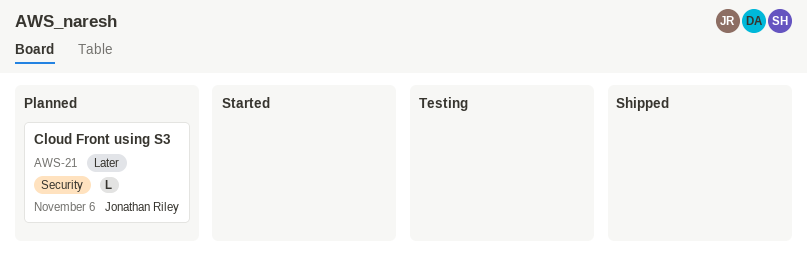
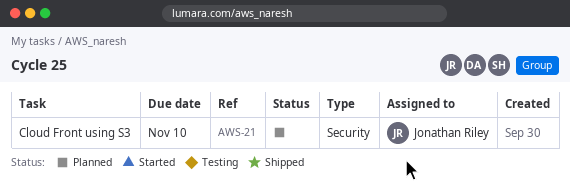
AWS-21, due: Nov 6 -> Nov 10

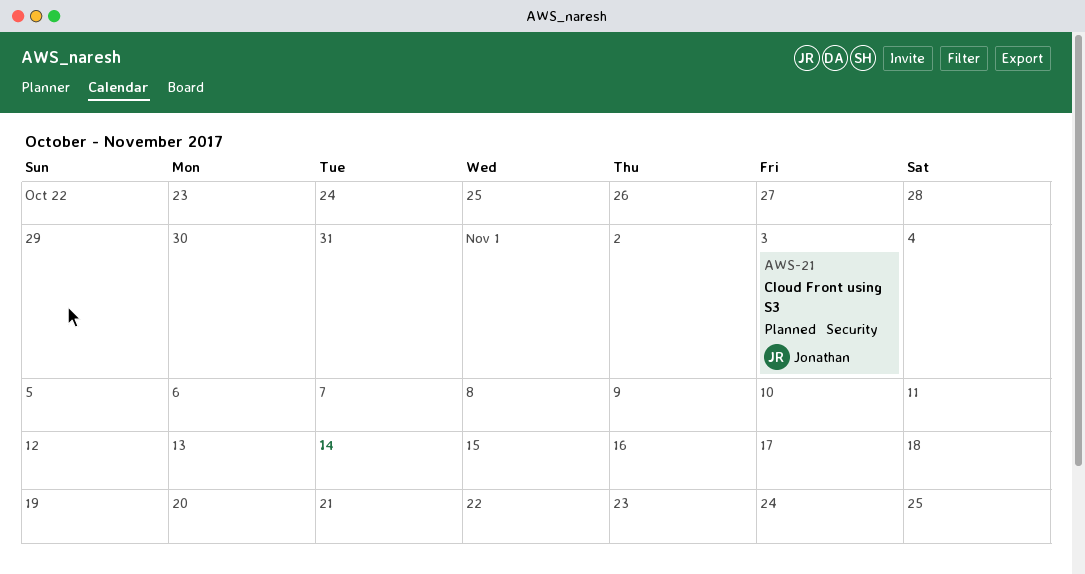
AWS-21, due: Nov 10 -> Nov 3

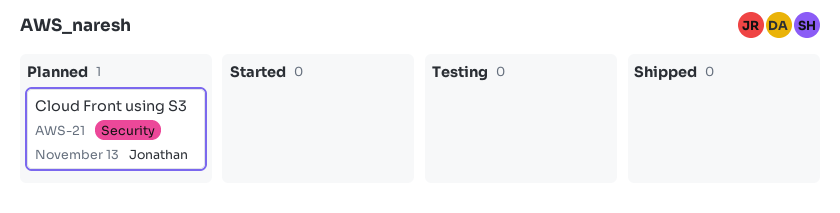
AWS-21, due: Nov 3 -> Nov 13

